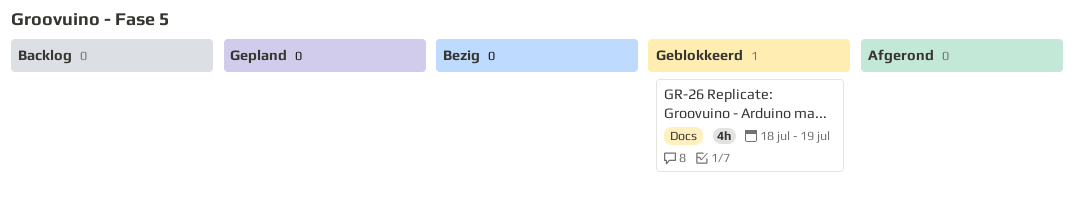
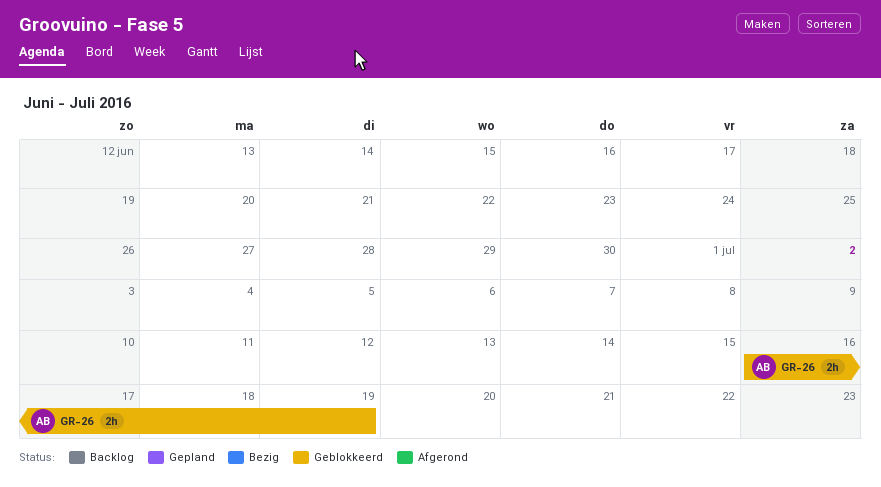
GR-26, estimate: 4h -> 2h
GR-26, start: Jul 18 -> Jul 16

